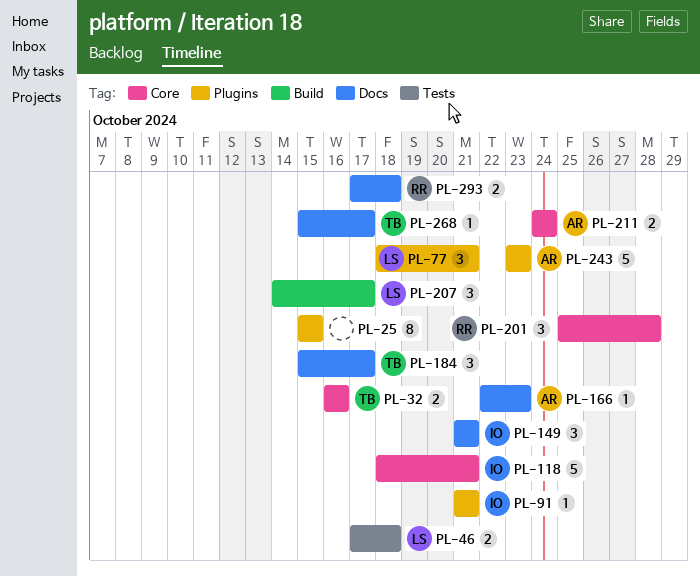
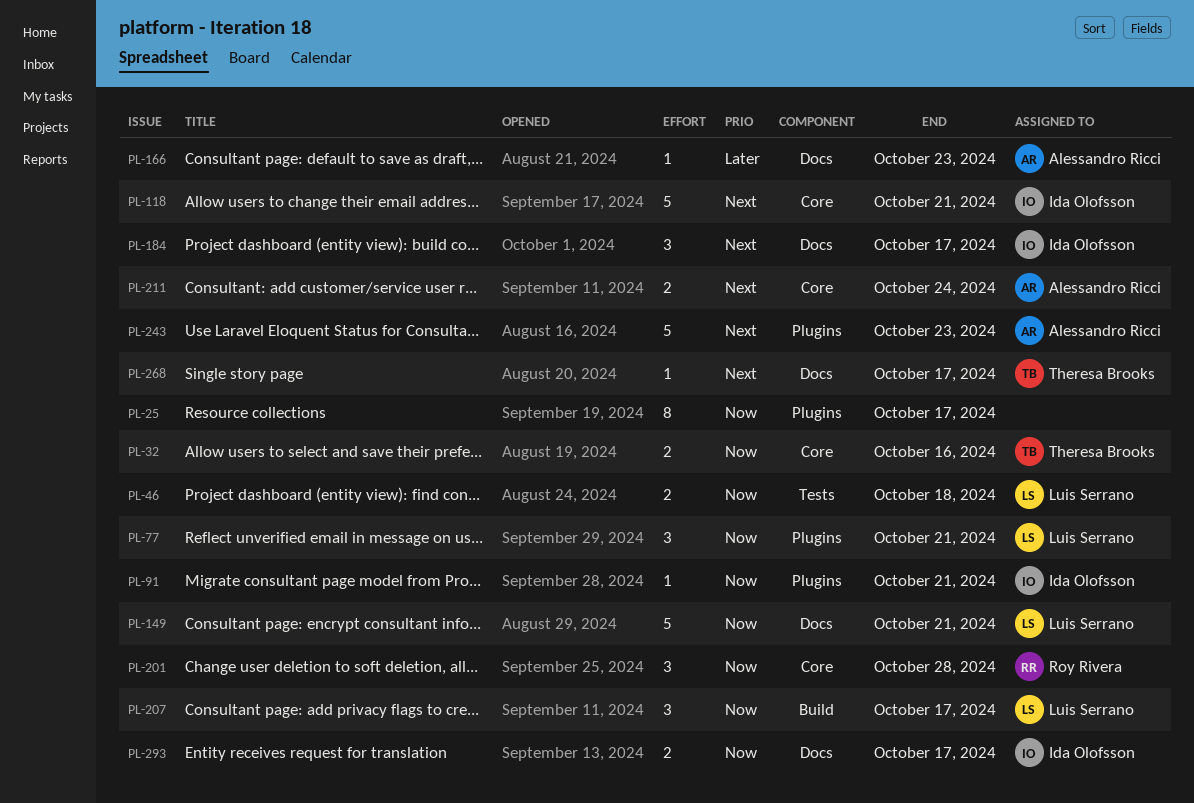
PL-25, due: Oct 15 -> Oct 17
PL-149, owner: Ida Olofsson -> Luis Serrano
PL-149, estimate: 3 -> 5
PL-184, owner: Theresa Brooks -> Ida Olofsson
PL-293, owner: Roy Rivera -> Ida Olofsson
PL-293, due: Oct 18 -> Oct 17

